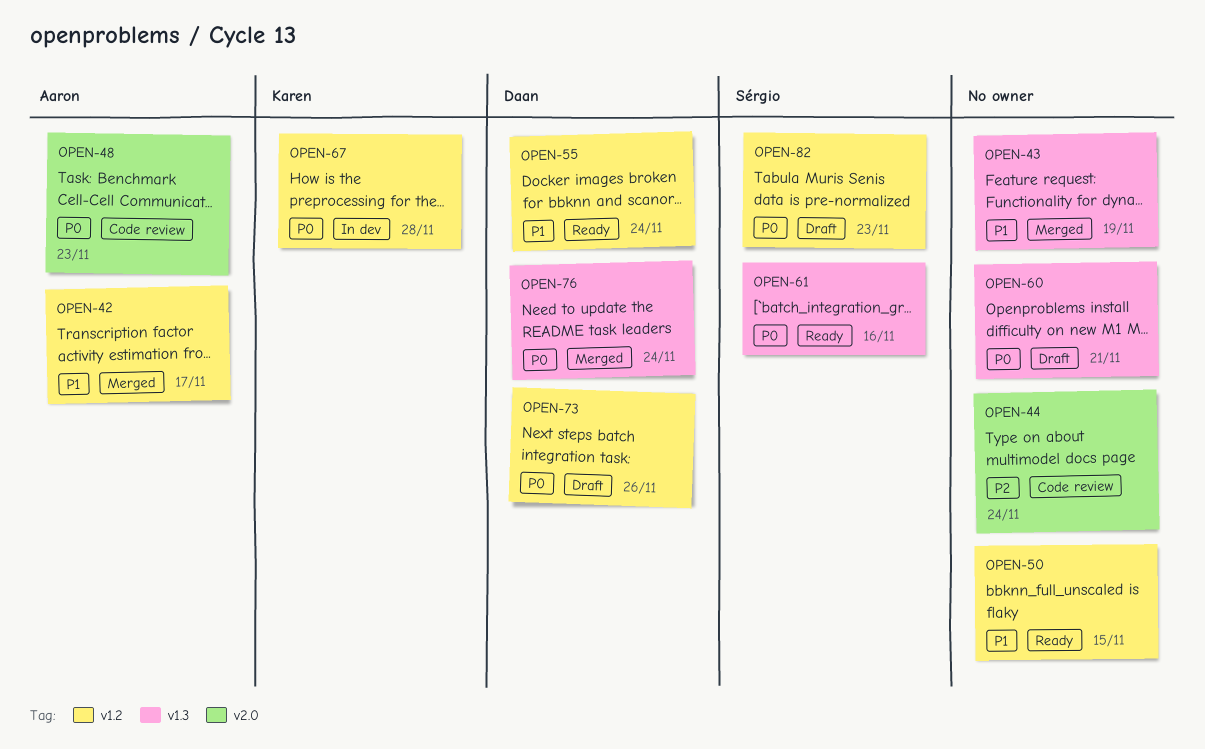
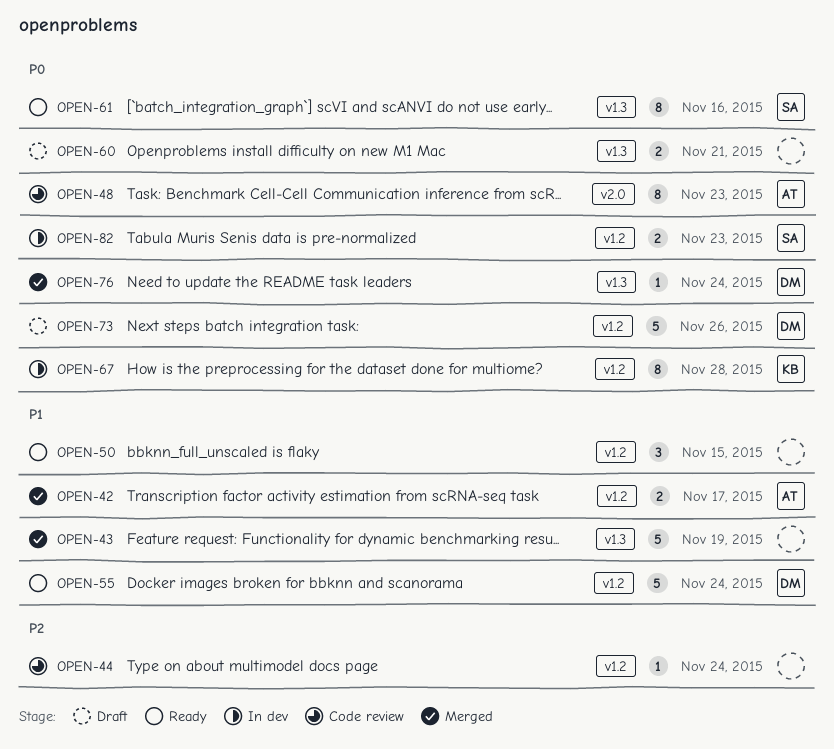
OPEN-44, label: v2.0 -> v1.2
OPEN-82, status: Draft -> In dev

